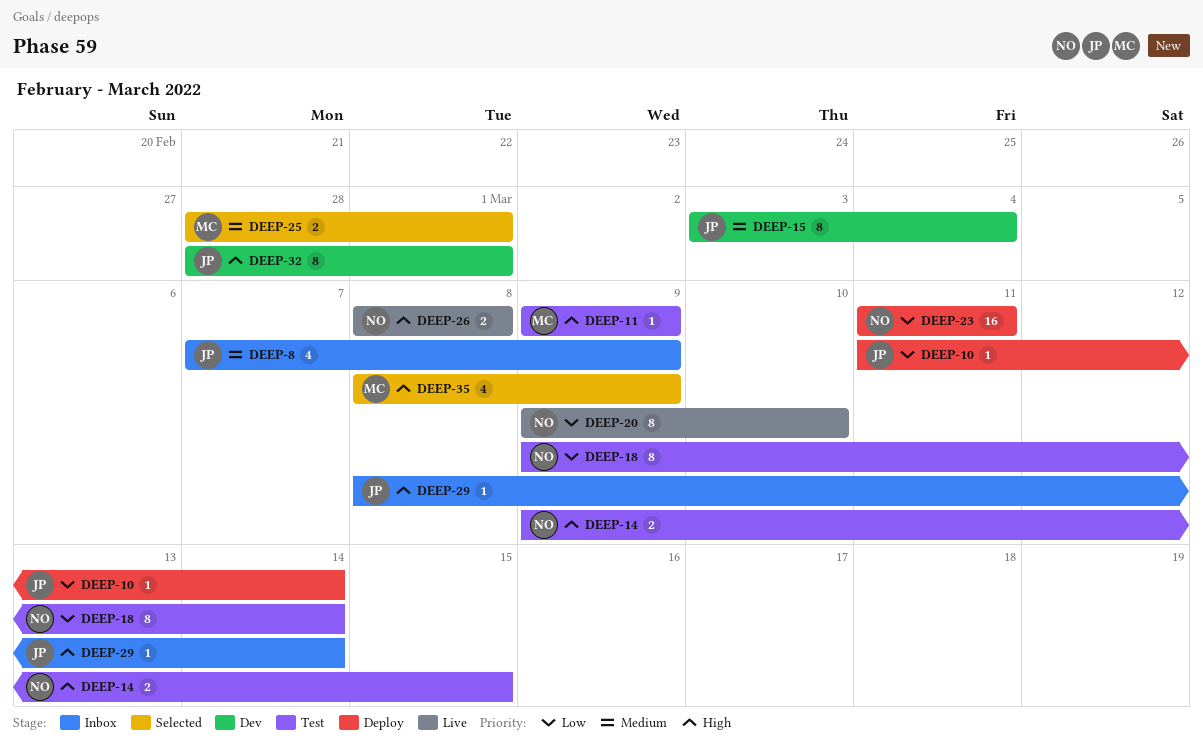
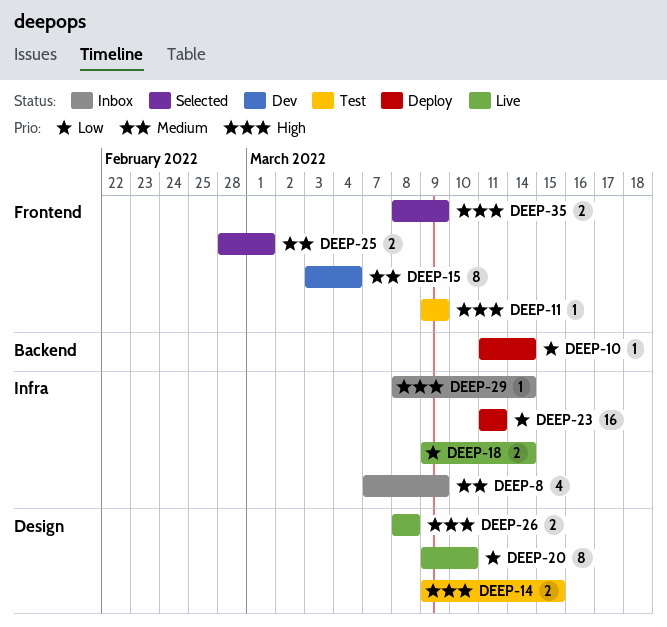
DEEP-18, status: Test -> Live
DEEP-18, estimate: 8 -> 2
DEEP-32: present -> none
DEEP-35, estimate: 4 -> 2

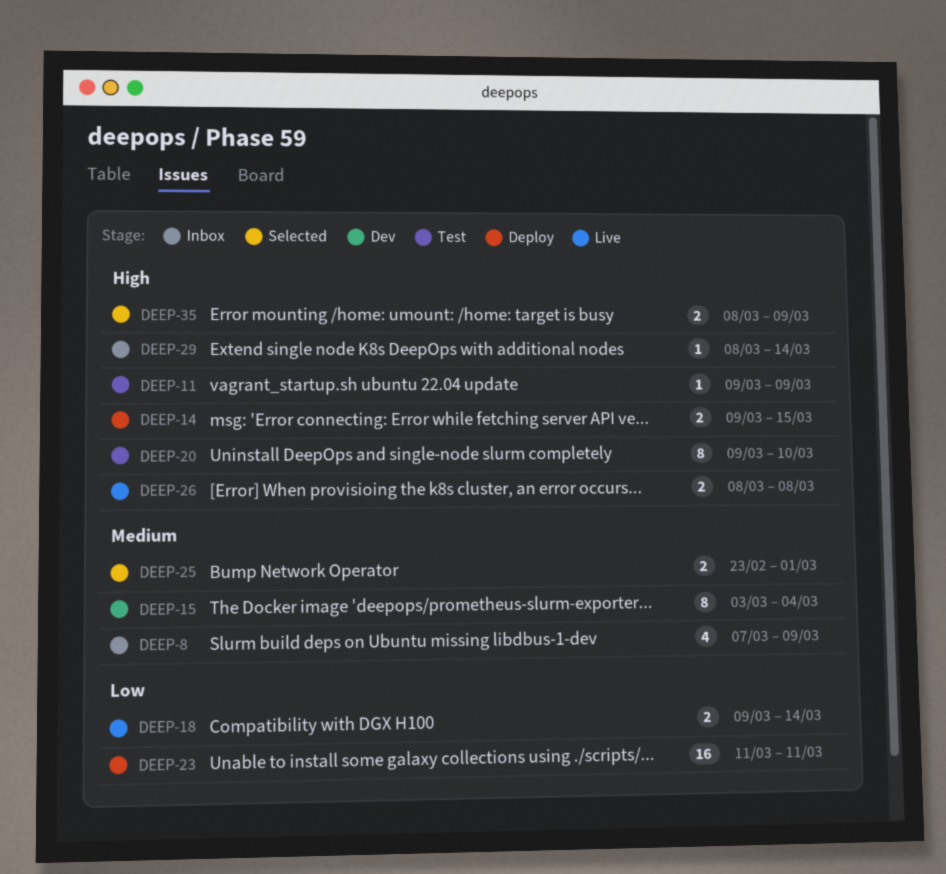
DEEP-10: present -> none
DEEP-14, status: Test -> Deploy
DEEP-20, status: Live -> Test
DEEP-20, priority: Low -> High
DEEP-25, start: Feb 28 -> Feb 23

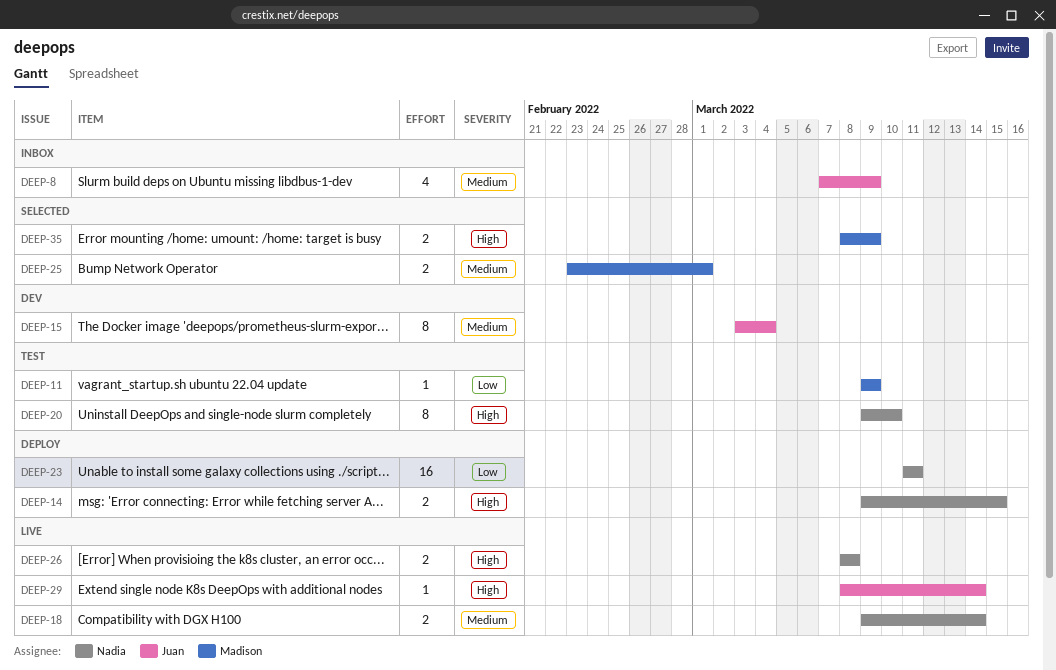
DEEP-11, priority: High -> Low
DEEP-18, priority: Low -> Medium
DEEP-29, status: Inbox -> Live

